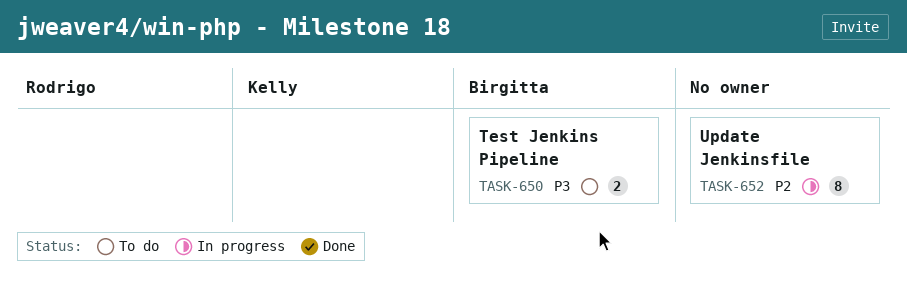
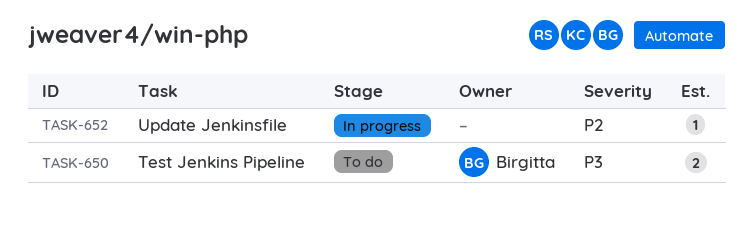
TASK-652, estimate: 8 -> 1

